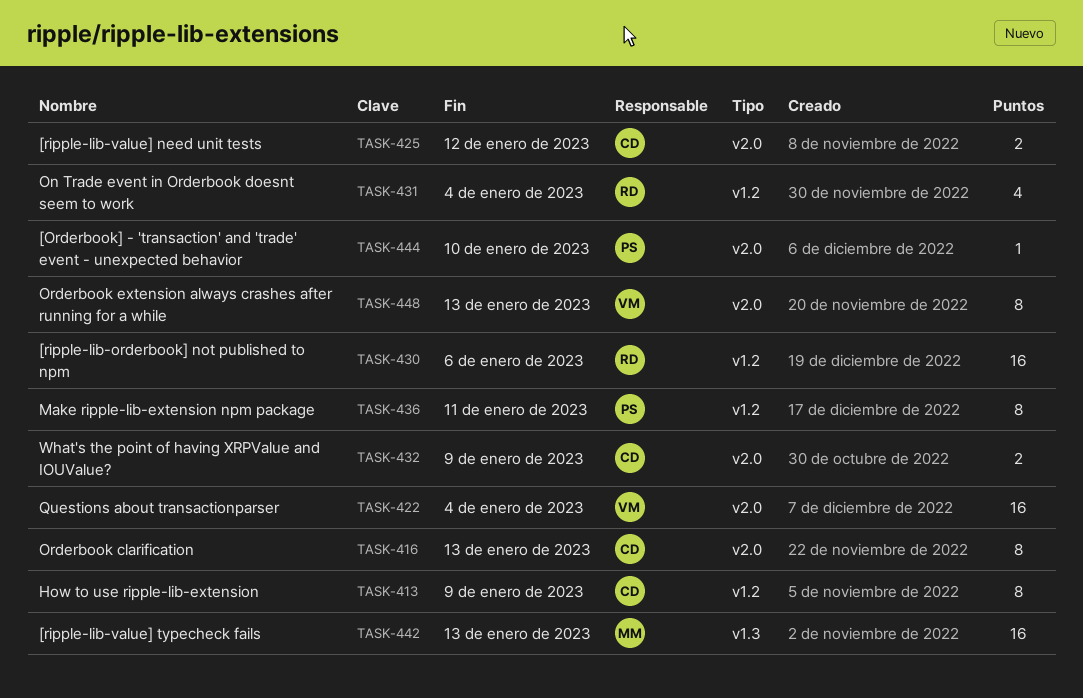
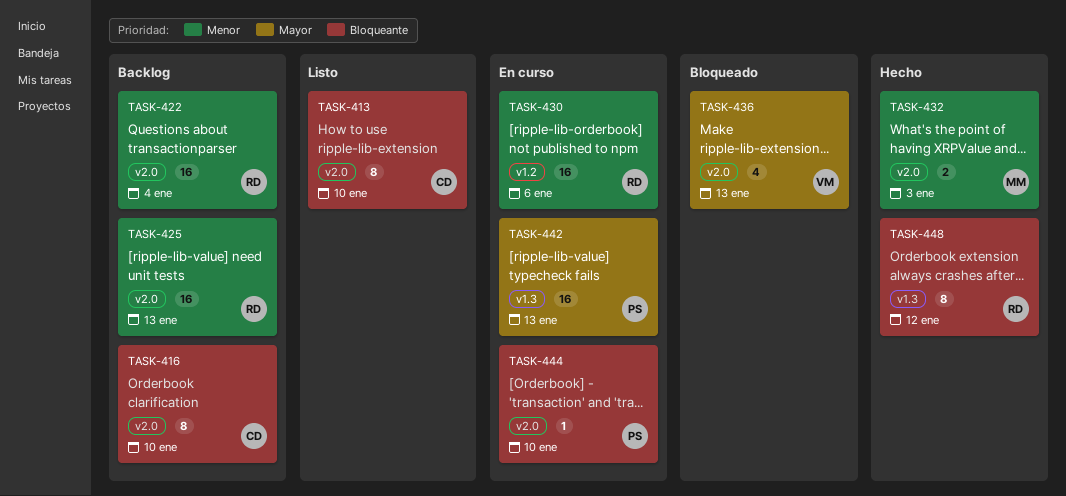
TASK-413, label: v1.2 -> v2.0
TASK-413, due: Jan 9 -> Jan 10
TASK-416, due: Jan 13 -> Jan 10
TASK-422, owner: VM -> RD
TASK-425, owner: CD -> RD
TASK-425, estimate: 2 -> 16
TASK-425, due: Jan 12 -> Jan 13
TASK-431: present -> none
TASK-432, owner: CD -> MM
TASK-432, due: Jan 9 -> Jan 3
TASK-436, owner: PS -> VM
TASK-436, label: v1.2 -> v2.0
TASK-436, estimate: 8 -> 4
TASK-436, due: Jan 11 -> Jan 13
TASK-442, owner: MM -> PS
TASK-448, owner: VM -> RD
TASK-448, label: v2.0 -> v1.3
TASK-448, due: Jan 13 -> Jan 12

